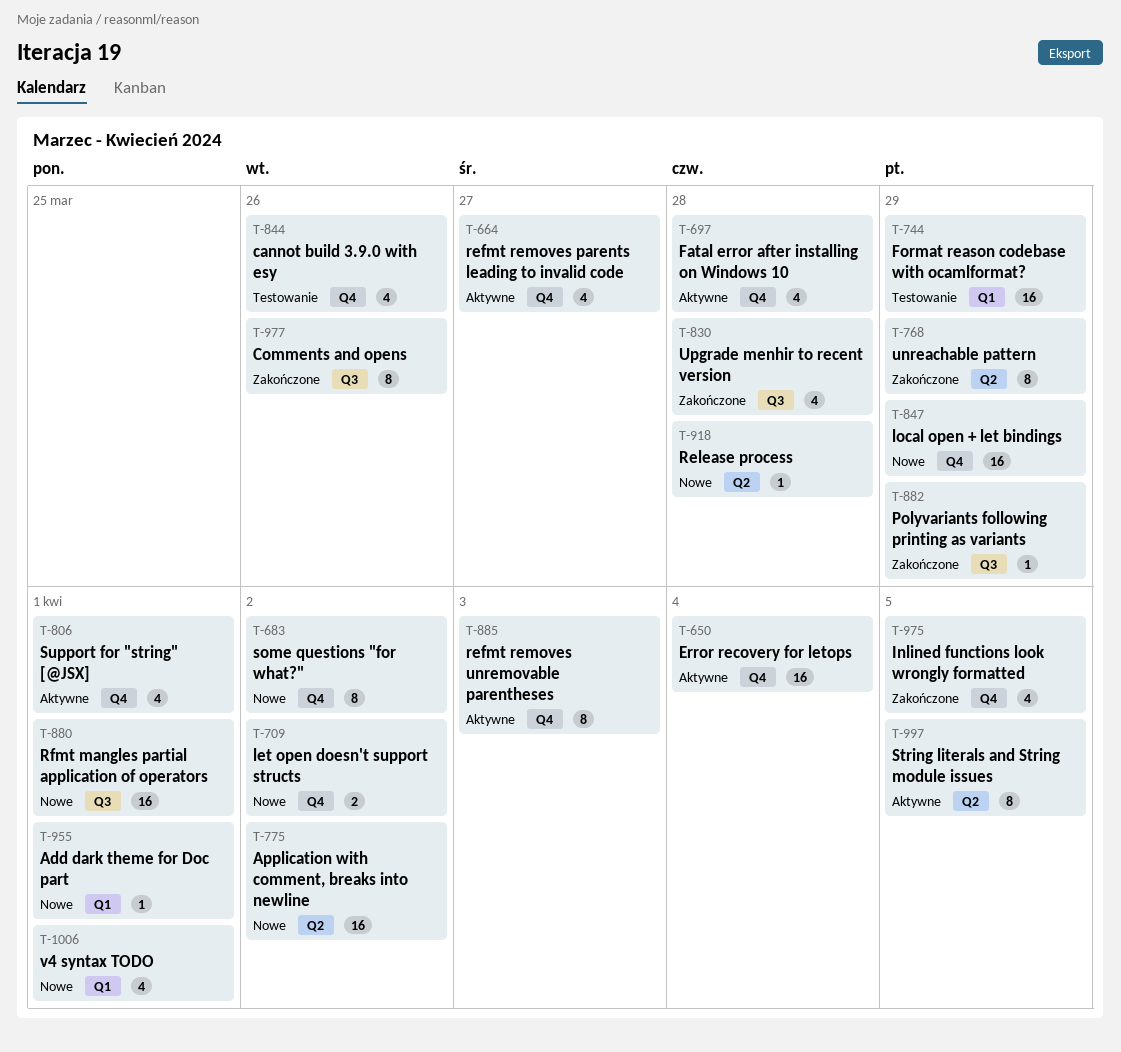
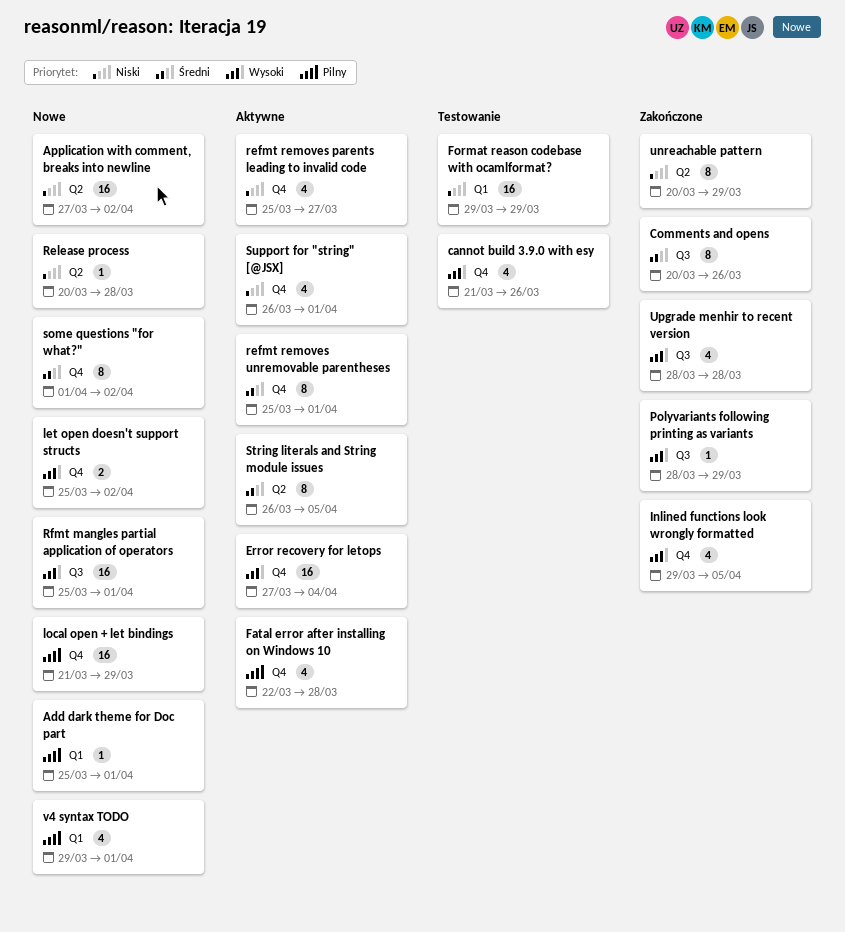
refmt removes unremovable parentheses, due: Apr 3 -> Apr 1

